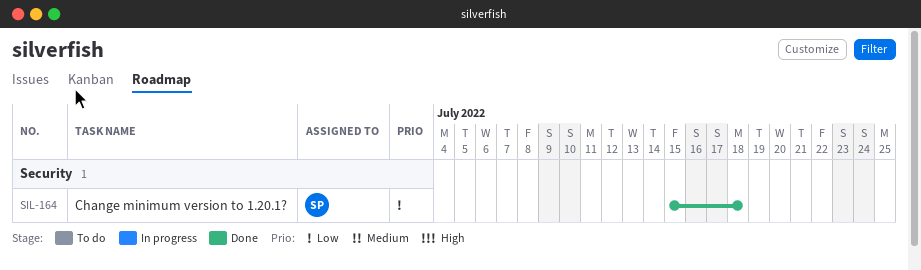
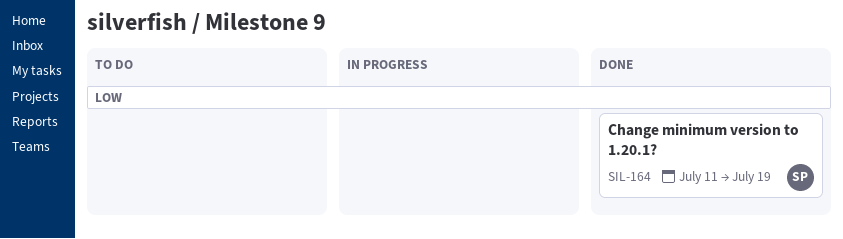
SIL-164, start: Jul 15 -> Jul 11
SIL-164, due: Jul 18 -> Jul 19

